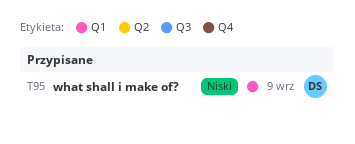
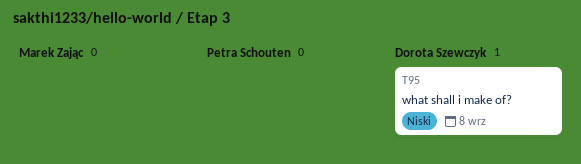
T95, due: Sep 9 -> Sep 8

